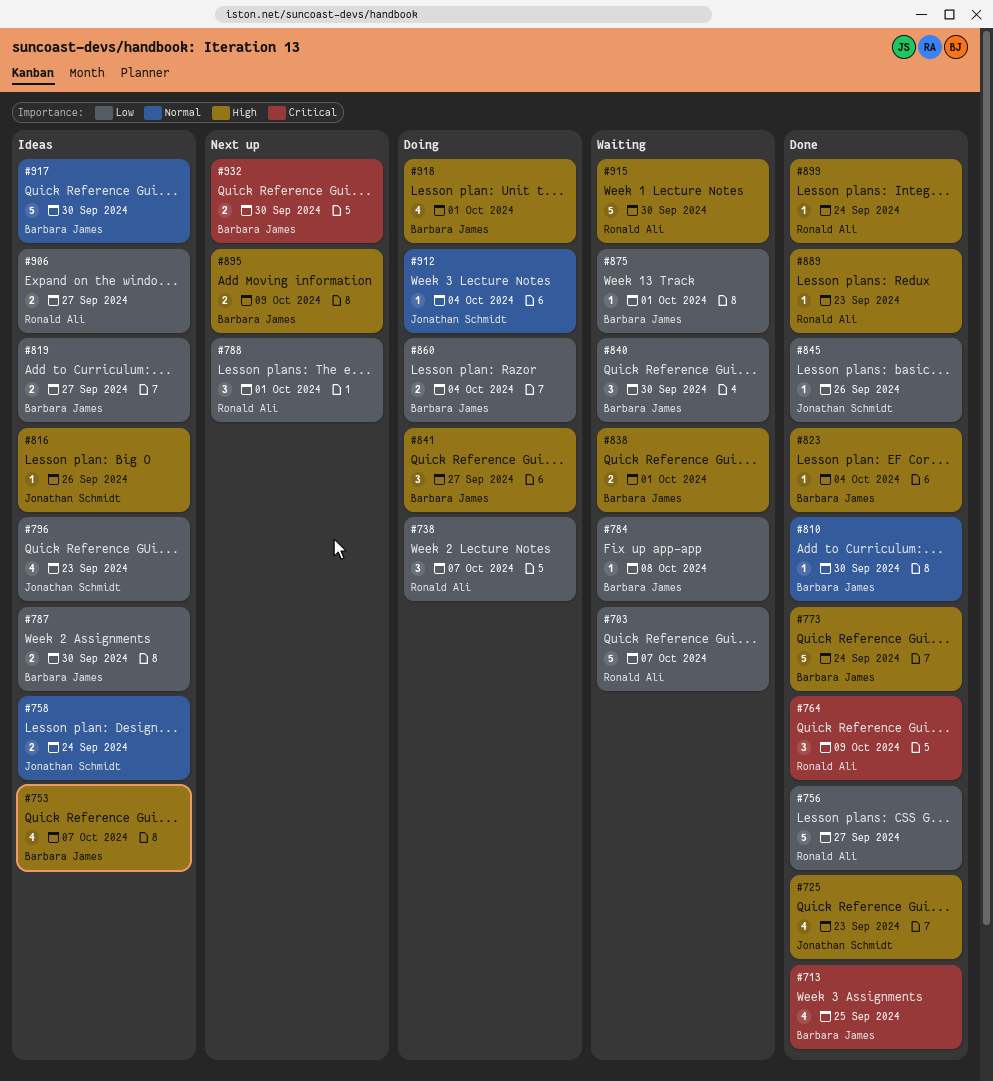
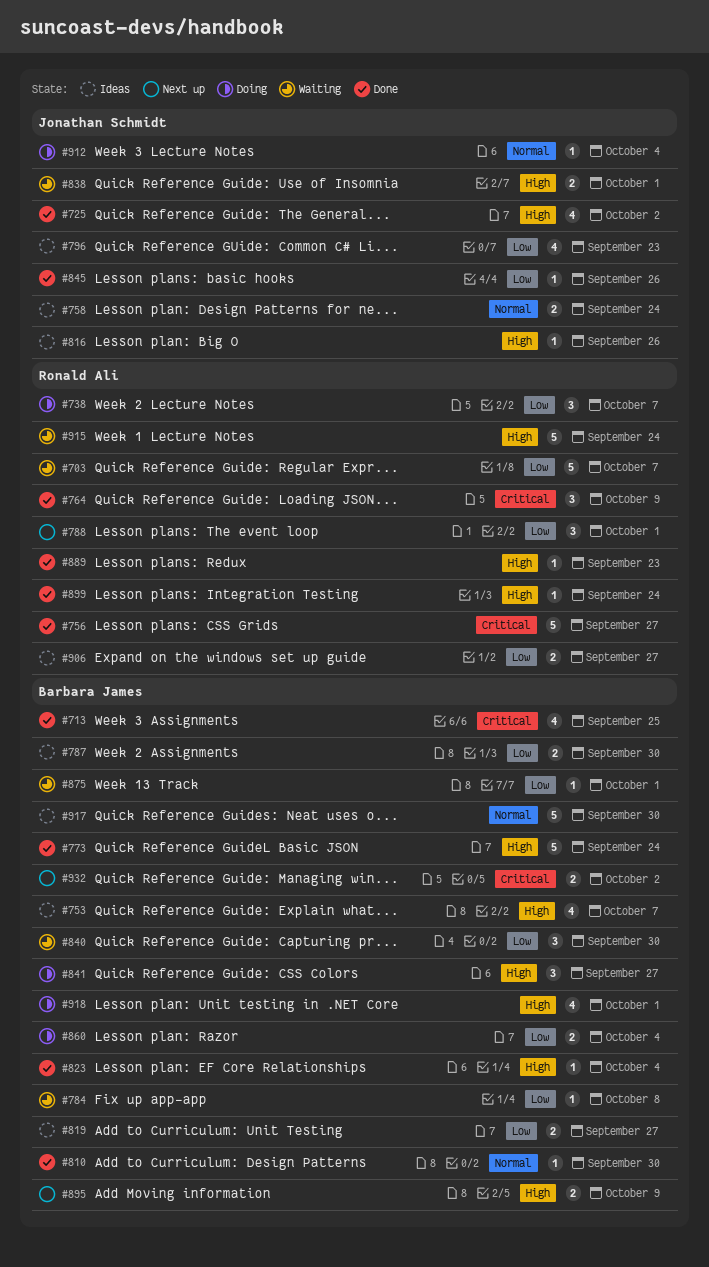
#725, due: Sep 23 -> Oct 2
#756, priority: Low -> Critical
#838, owner: Barbara James -> Jonathan Schmidt
#915, due: Sep 30 -> Sep 24
#932, due: Sep 30 -> Oct 2

